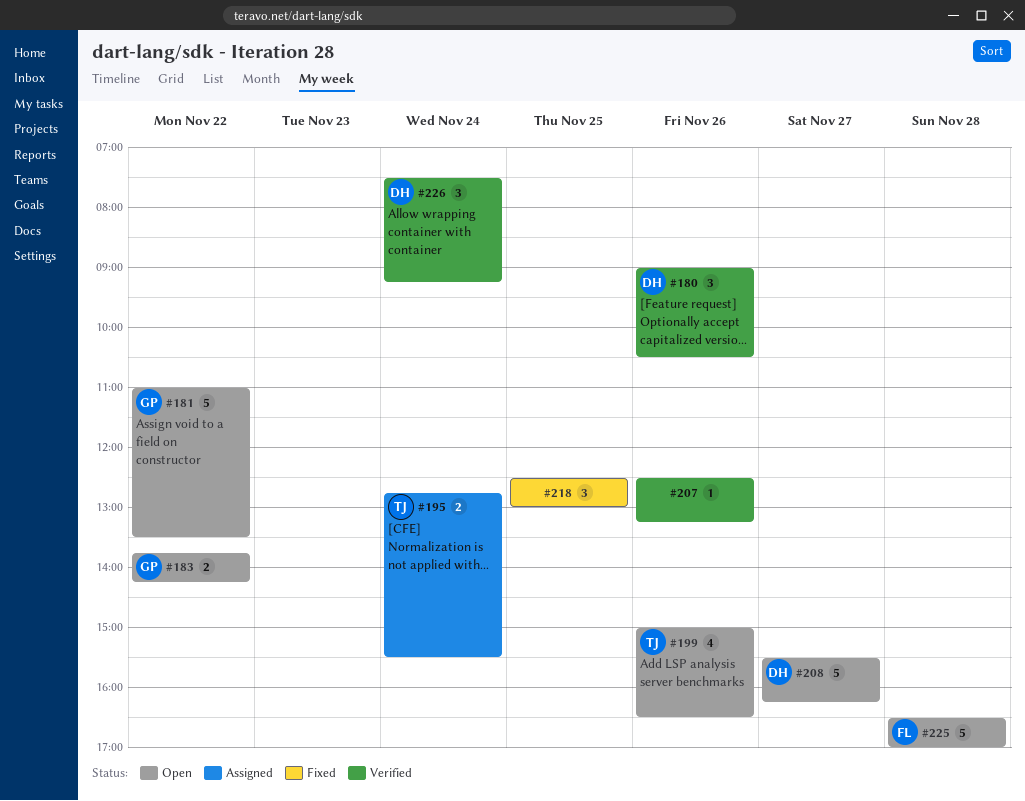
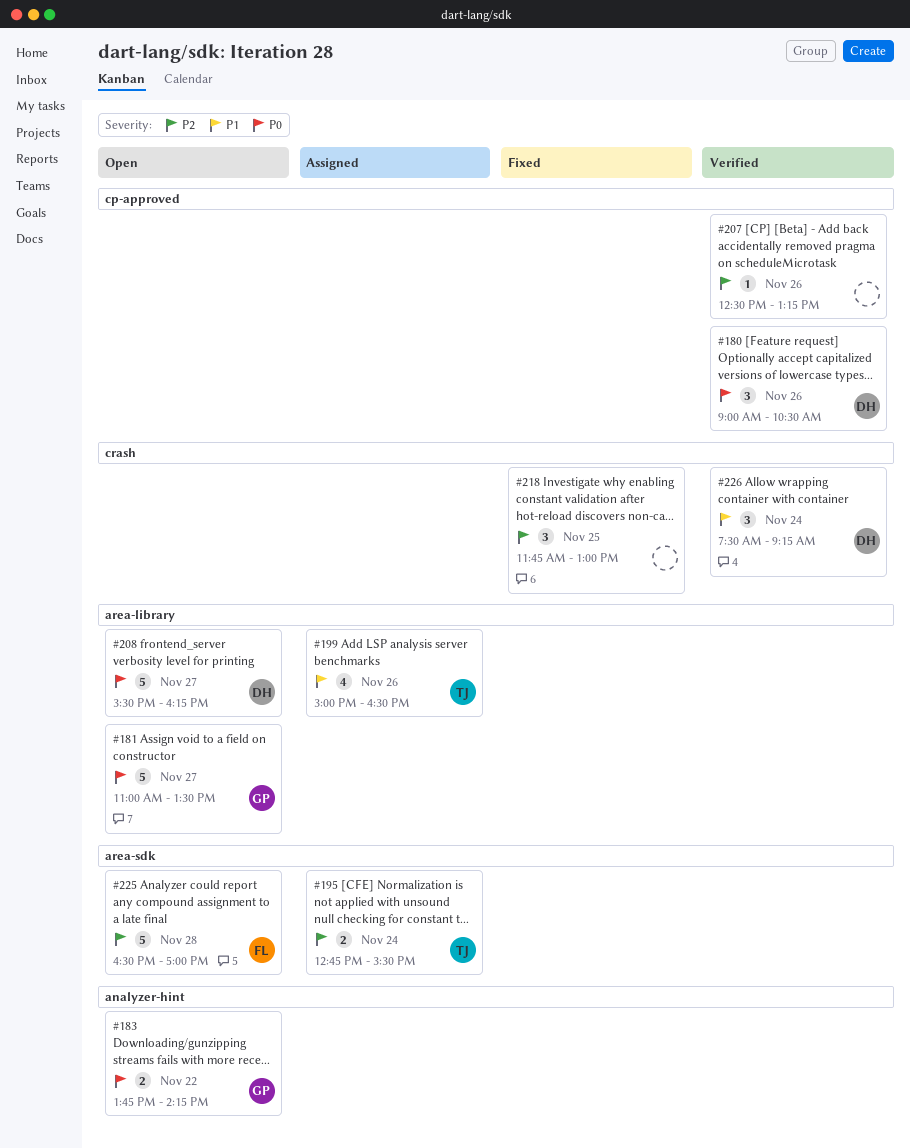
#181, day: Nov 22 -> Nov 27
#199, status: Open -> Assigned
#218, begins: 12:30 -> 11:45

